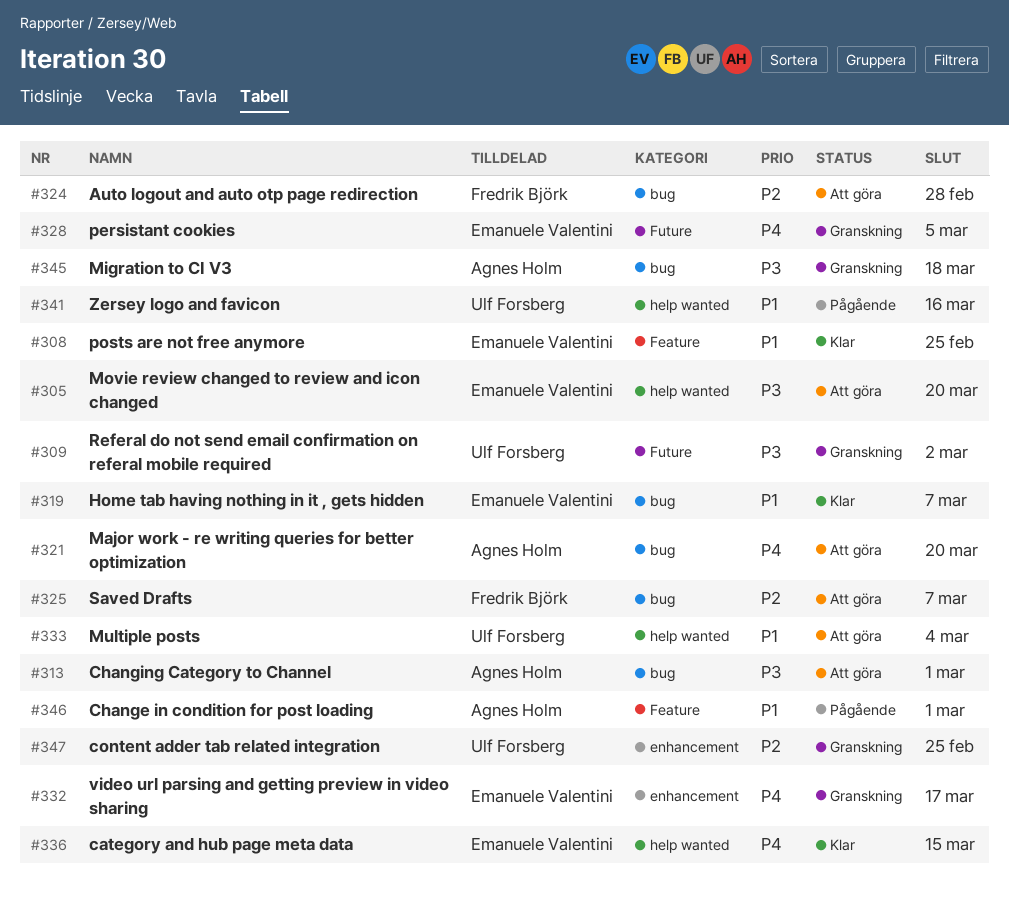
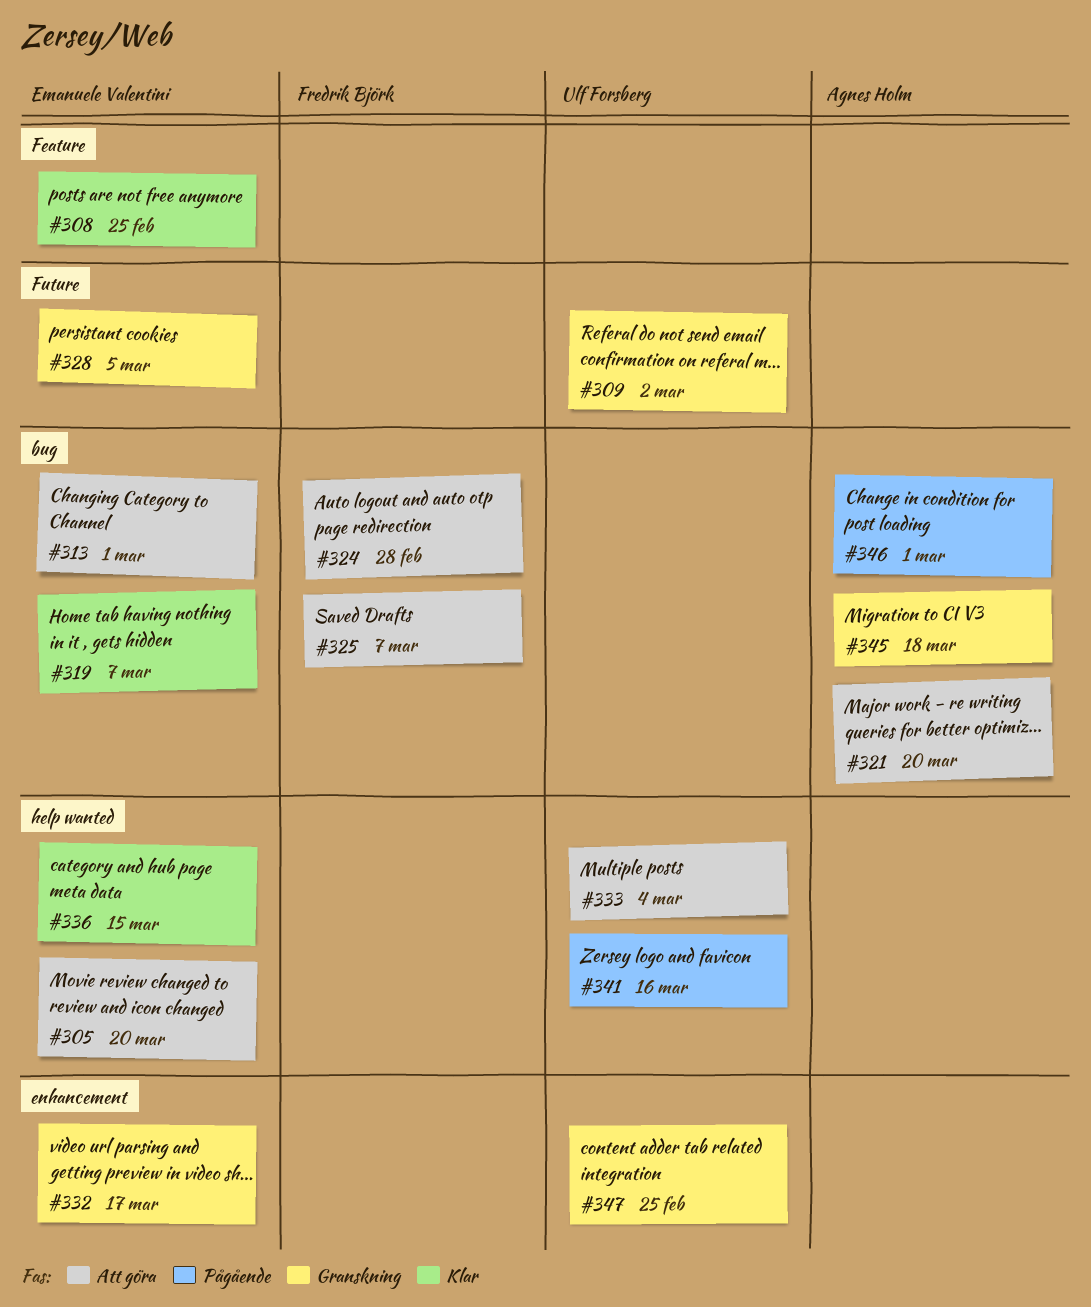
#313, owner: Agnes Holm -> Emanuele Valentini
#346, label: Feature -> bug

